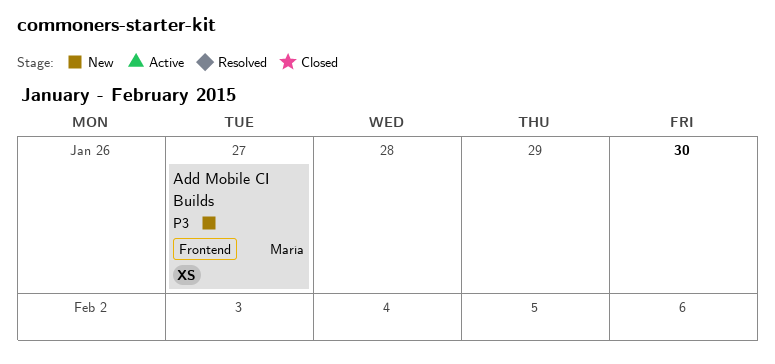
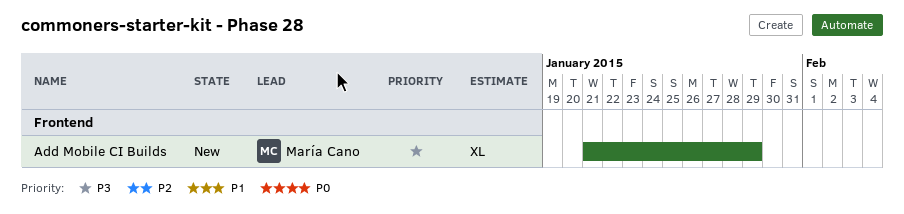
Add Mobile CI Builds, estimate: XS -> XL
Add Mobile CI Builds, due: Jan 27 -> Jan 29

